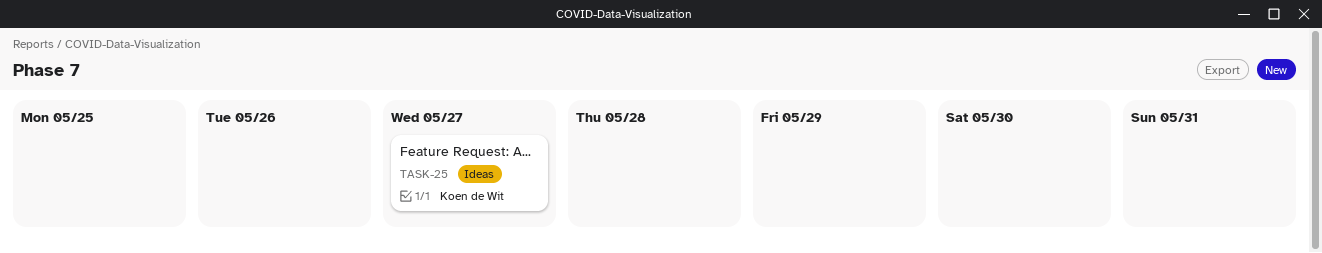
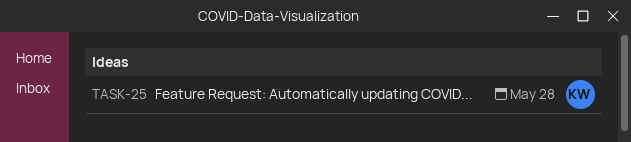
TASK-25, due: May 27 -> May 28

